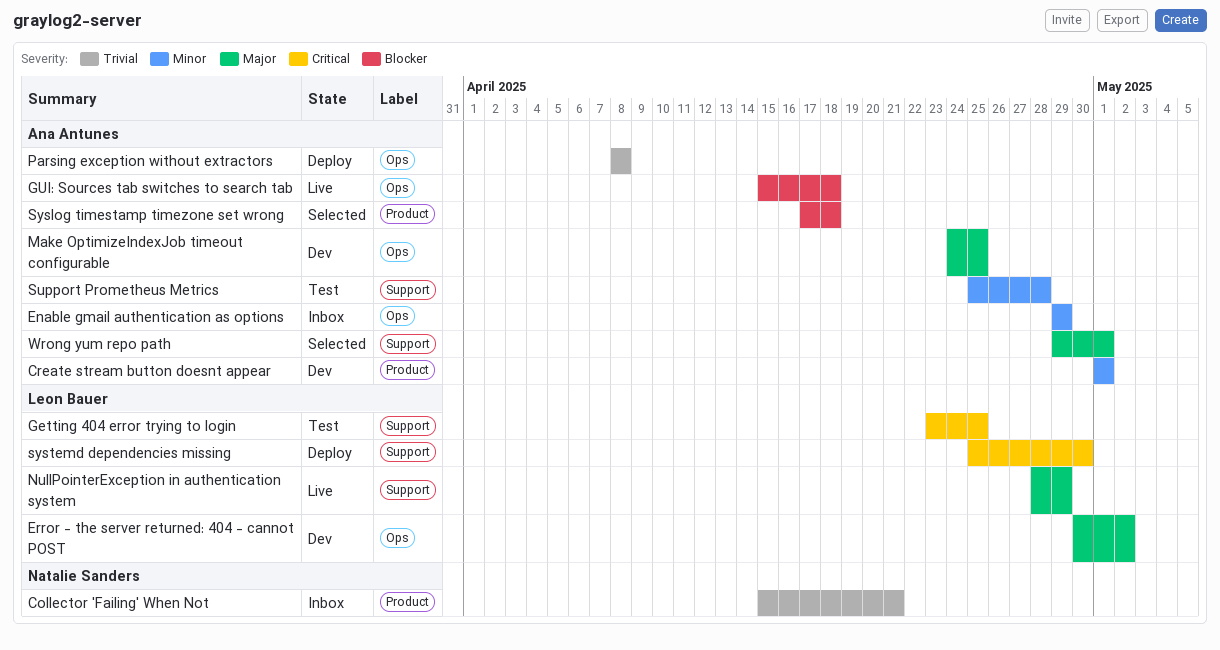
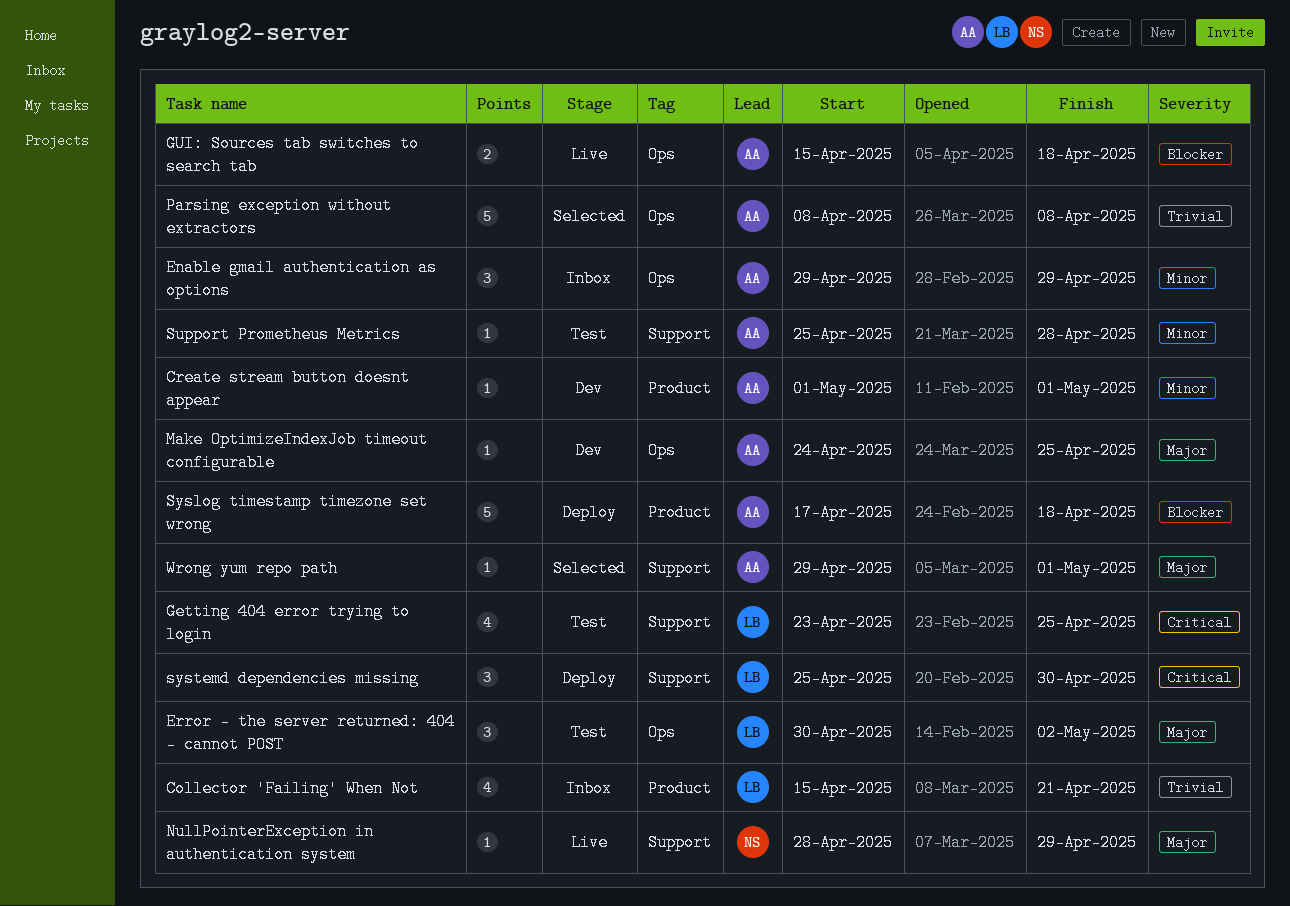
Collector 'Failing' When Not, owner: Natalie Sanders -> Leon Bauer
Error - the server returned: 404 - cannot POST, status: Dev -> Test
NullPointerException in authentication system, owner: Leon Bauer -> Natalie Sanders
Parsing exception without extractors, status: Deploy -> Selected
Syslog timestamp timezone set wrong, status: Selected -> Deploy

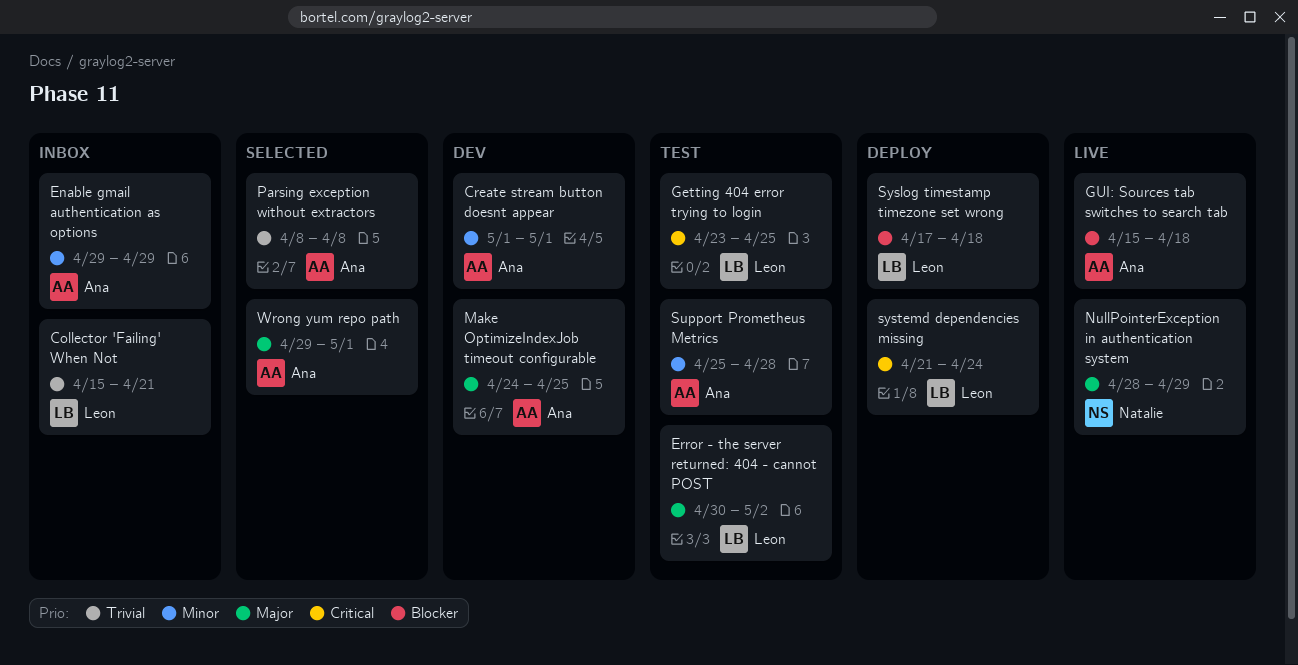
Syslog timestamp timezone set wrong, owner: Ana -> Leon
systemd dependencies missing, start: Apr 25 -> Apr 21
systemd dependencies missing, due: Apr 30 -> Apr 24

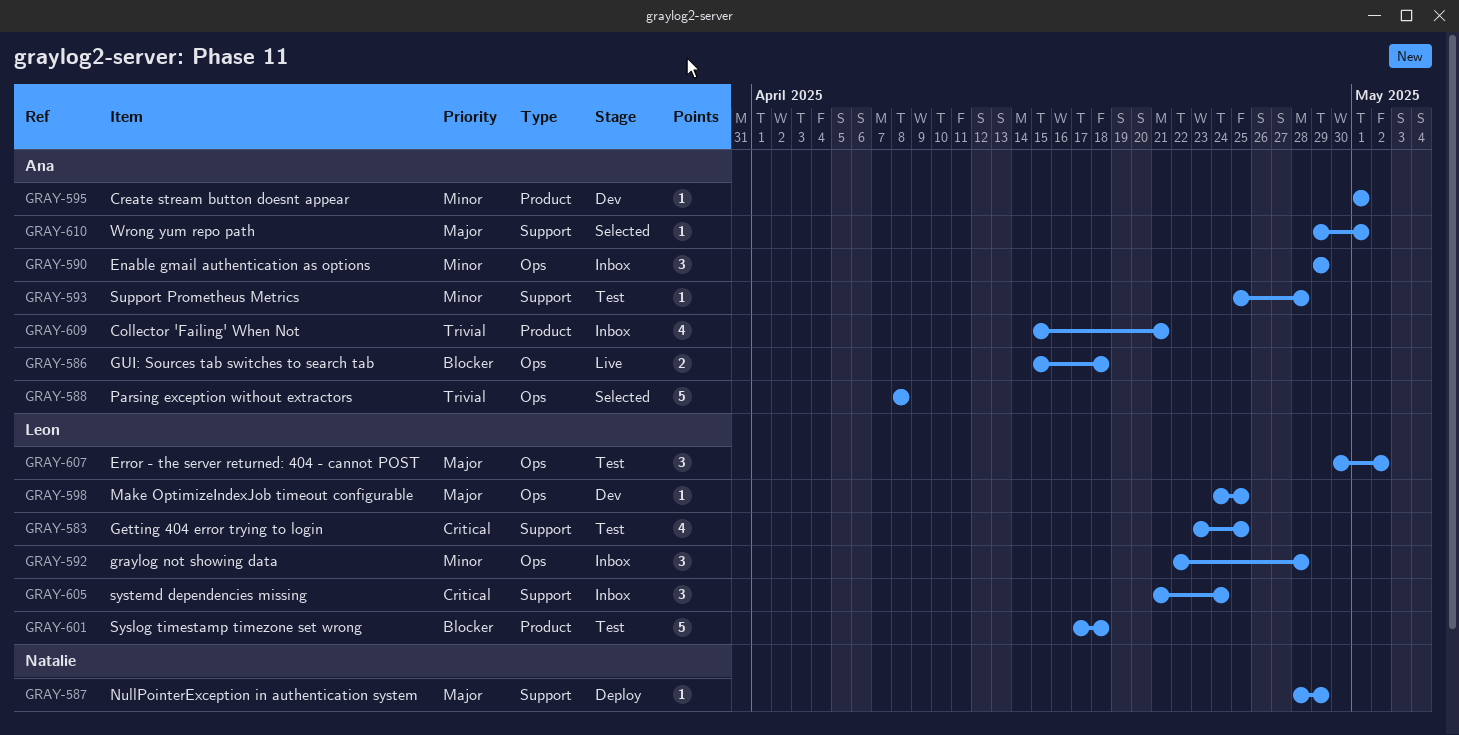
Collector 'Failing' When Not, owner: Leon -> Ana
graylog not showing data: none -> present
Make OptimizeIndexJob timeout configurable, owner: Ana -> Leon
NullPointerException in authentication system, status: Live -> Deploy
Syslog timestamp timezone set wrong, status: Deploy -> Test
systemd dependencies missing, status: Deploy -> Inbox

